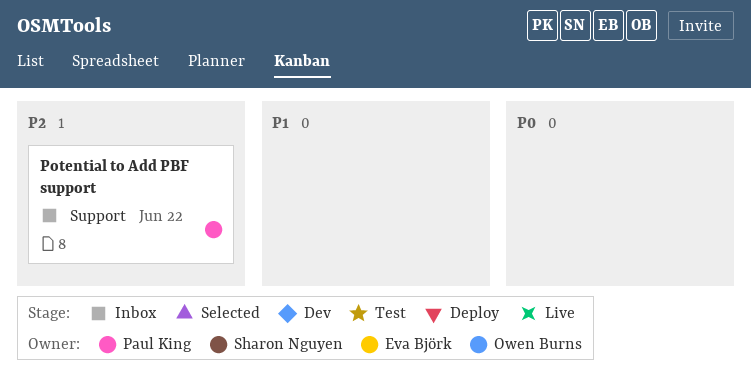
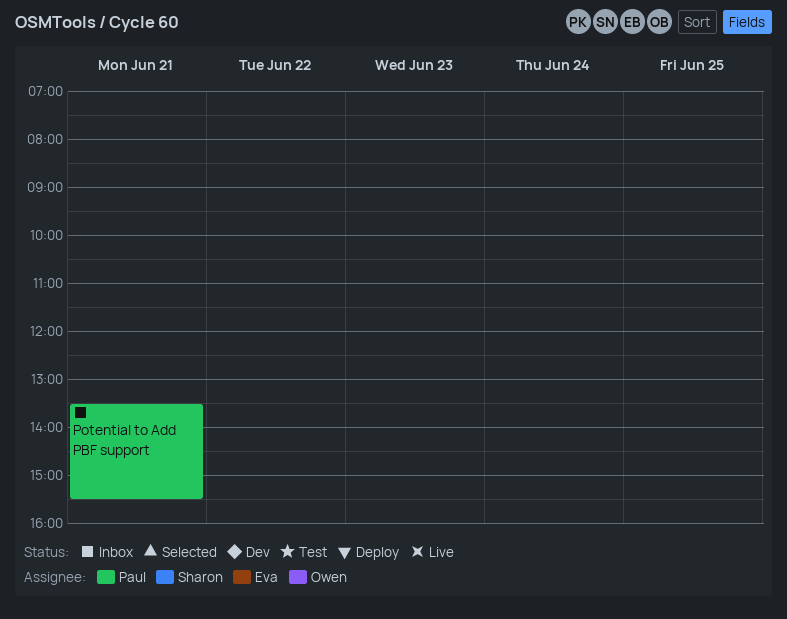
Potential to Add PBF support, day: Jun 22 -> Jun 21

